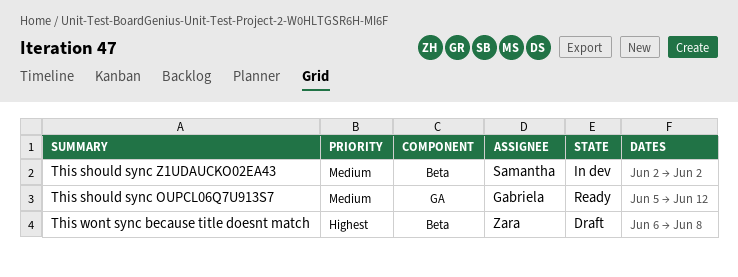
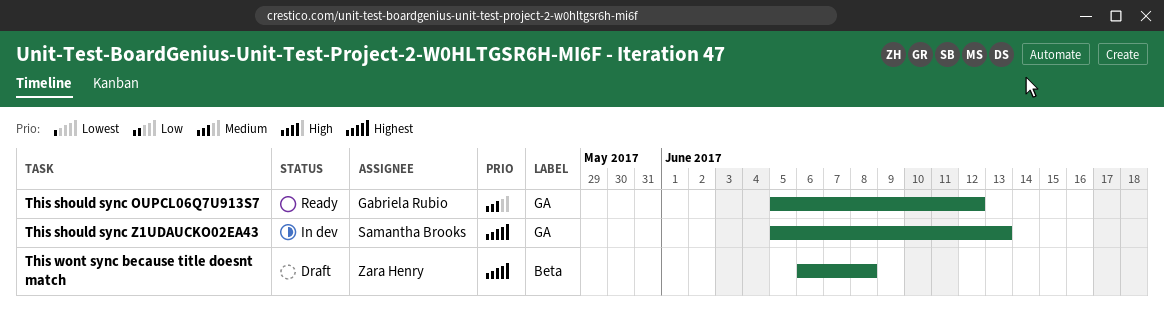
This should sync Z1UDAUCKO02EA43, priority: Medium -> Highest
This should sync Z1UDAUCKO02EA43, label: Beta -> GA
This should sync Z1UDAUCKO02EA43, start: Jun 2 -> Jun 5
This should sync Z1UDAUCKO02EA43, due: Jun 2 -> Jun 13

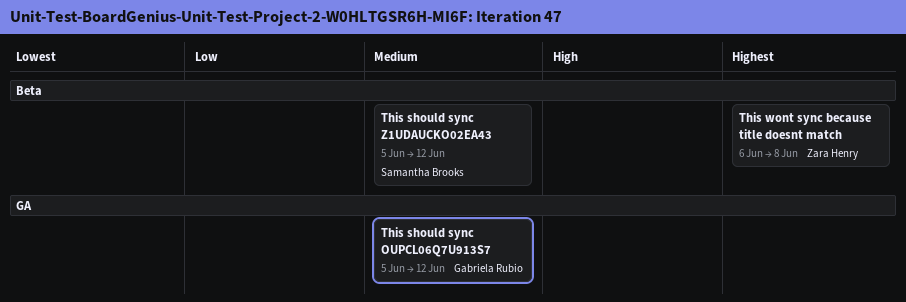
This should sync Z1UDAUCKO02EA43, priority: Highest -> Medium
This should sync Z1UDAUCKO02EA43, label: GA -> Beta
This should sync Z1UDAUCKO02EA43, due: Jun 13 -> Jun 12

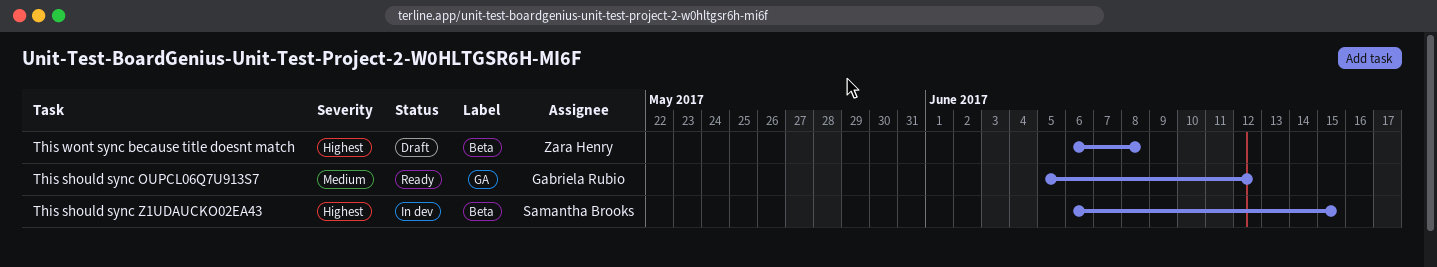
This should sync Z1UDAUCKO02EA43, priority: Medium -> Highest
This should sync Z1UDAUCKO02EA43, start: Jun 5 -> Jun 6
This should sync Z1UDAUCKO02EA43, due: Jun 12 -> Jun 15

